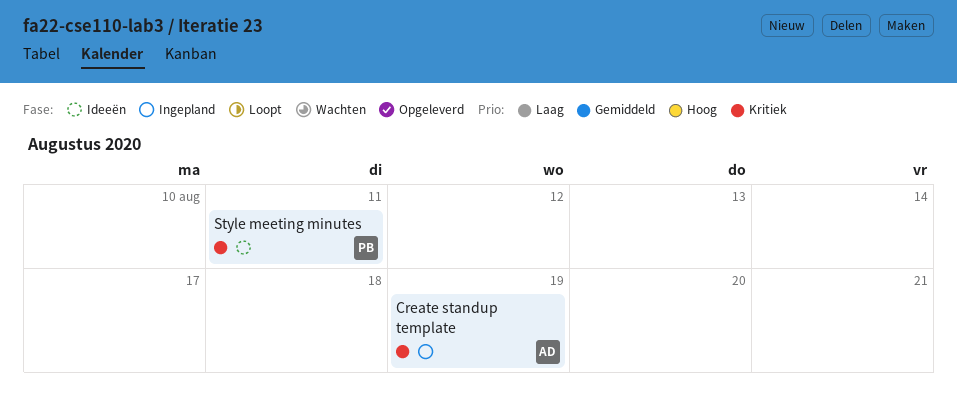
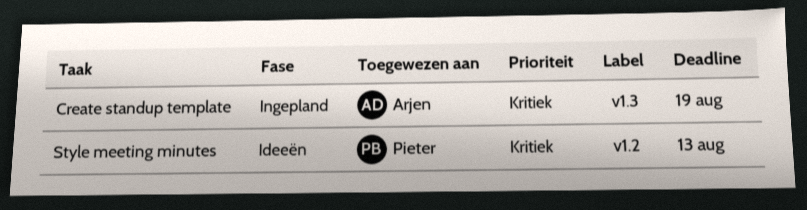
Style meeting minutes, due: Aug 11 -> Aug 13

